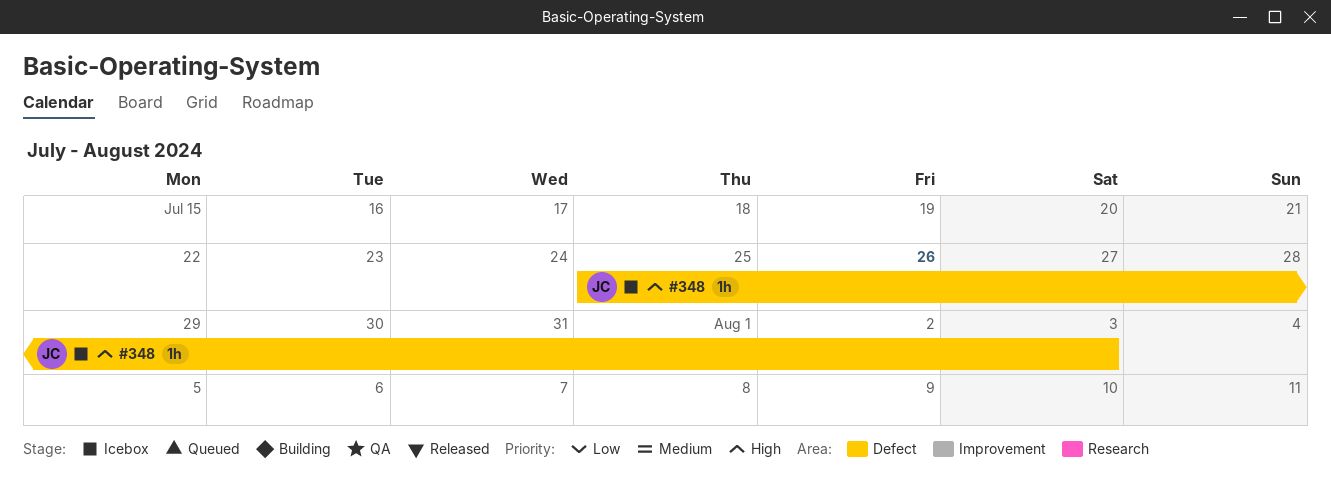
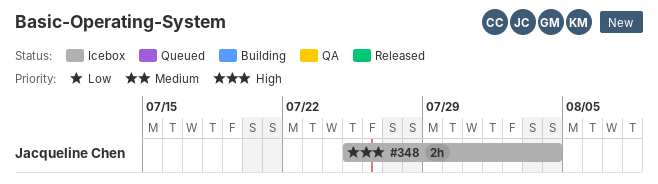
#348, estimate: 1h -> 2h
#348, due: Aug 3 -> Aug 4

